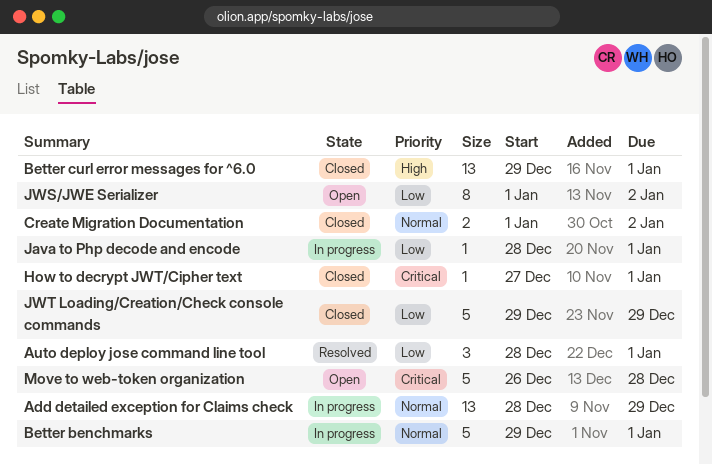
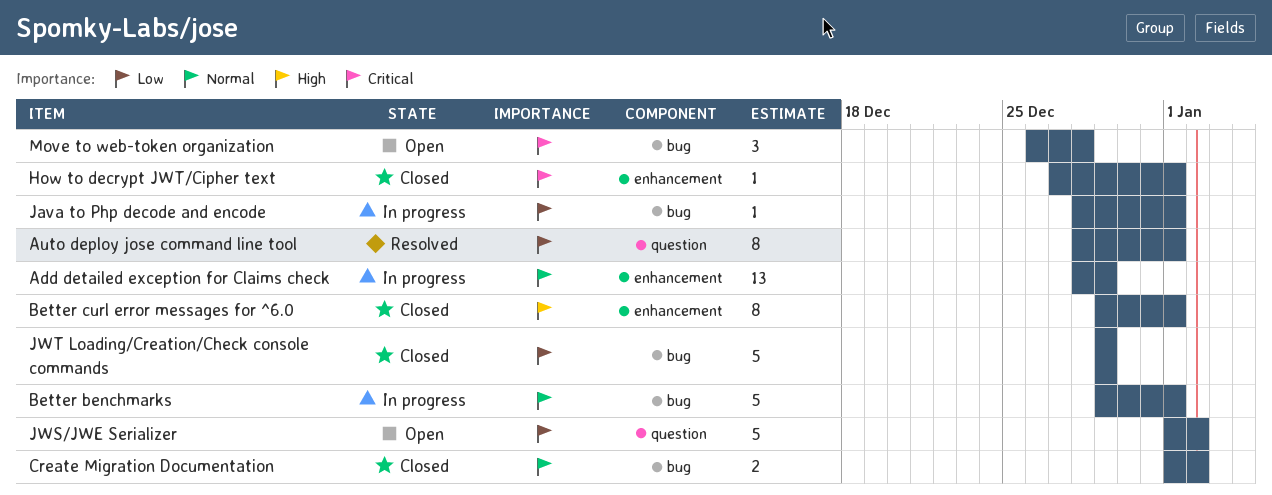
Auto deploy jose command line tool, estimate: 3 -> 8
Better curl error messages for ^6.0, estimate: 13 -> 8
JWS/JWE Serializer, estimate: 8 -> 5
Move to web-token organization, estimate: 5 -> 3

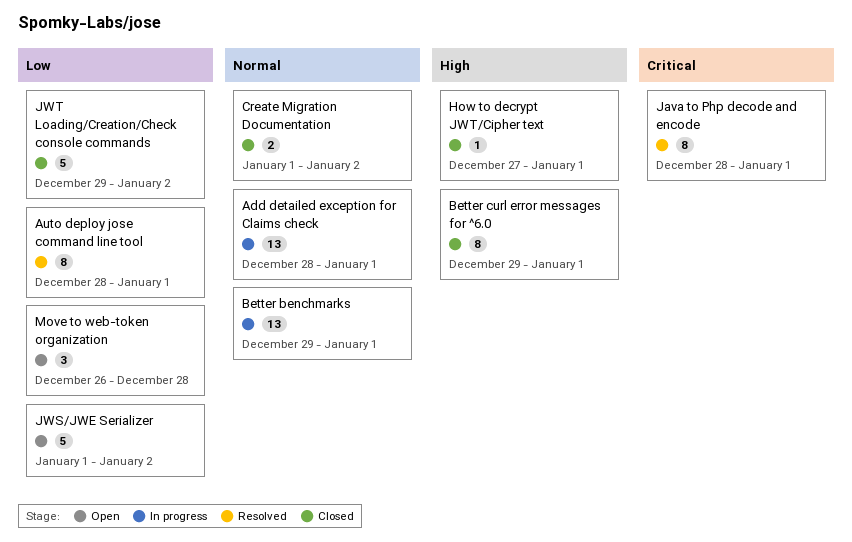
Add detailed exception for Claims check, due: Dec 29 -> Jan 1
Better benchmarks, estimate: 5 -> 13
How to decrypt JWT/Cipher text, priority: Critical -> High
Java to Php decode and encode, status: In progress -> Resolved
Java to Php decode and encode, priority: Low -> Critical
Java to Php decode and encode, estimate: 1 -> 8
JWT Loading/Creation/Check console commands, due: Dec 29 -> Jan 2
Move to web-token organization, priority: Critical -> Low

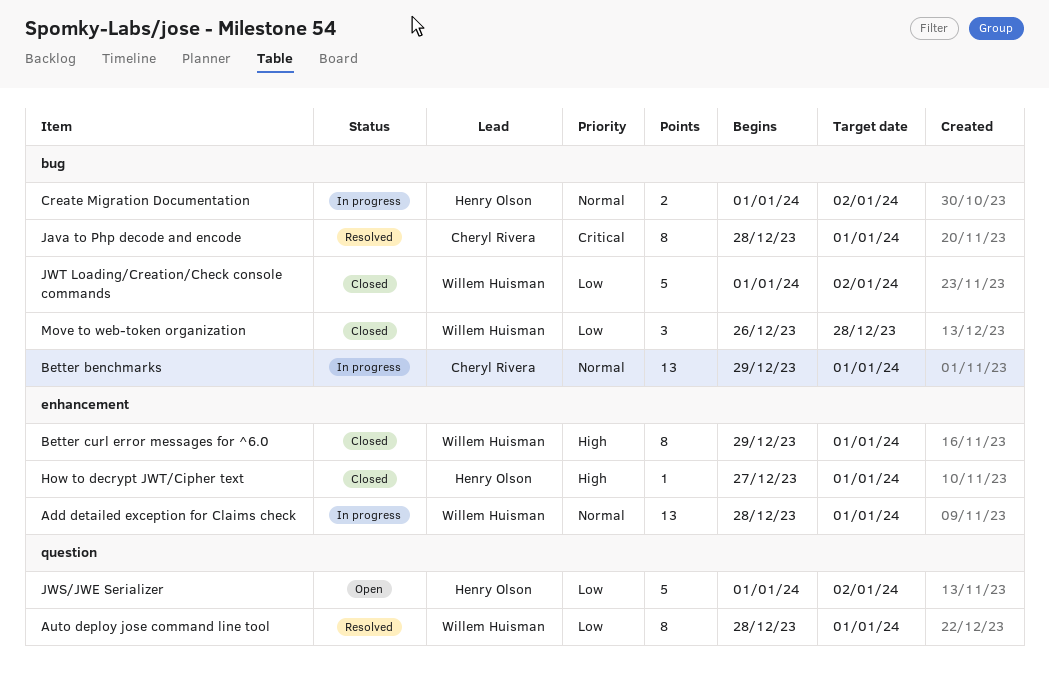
Create Migration Documentation, status: Closed -> In progress
JWT Loading/Creation/Check console commands, start: Dec 29 -> Jan 1
Move to web-token organization, status: Open -> Closed

